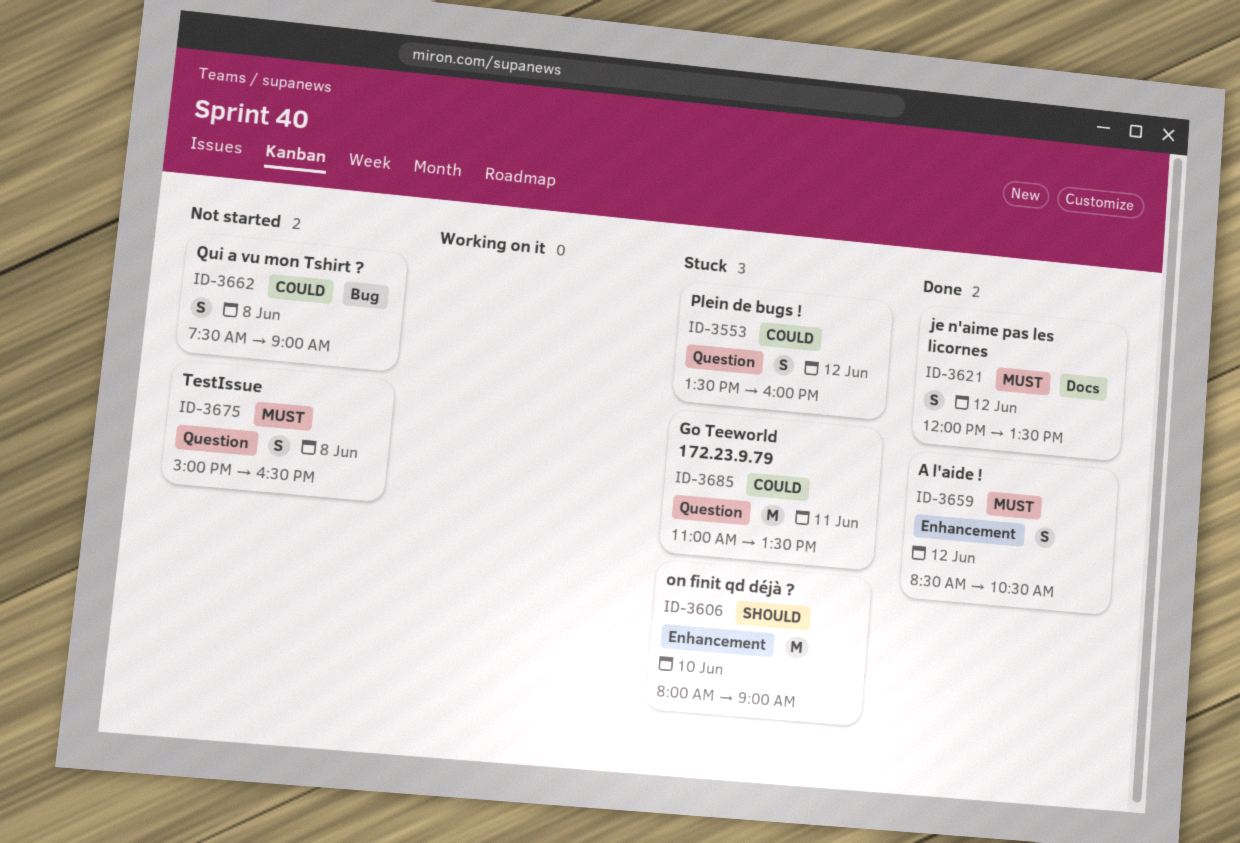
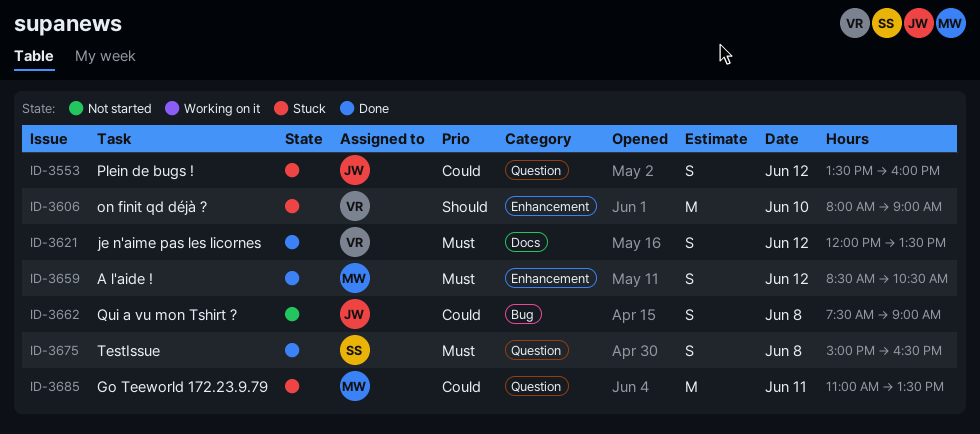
ID-3675, status: Not started -> Done

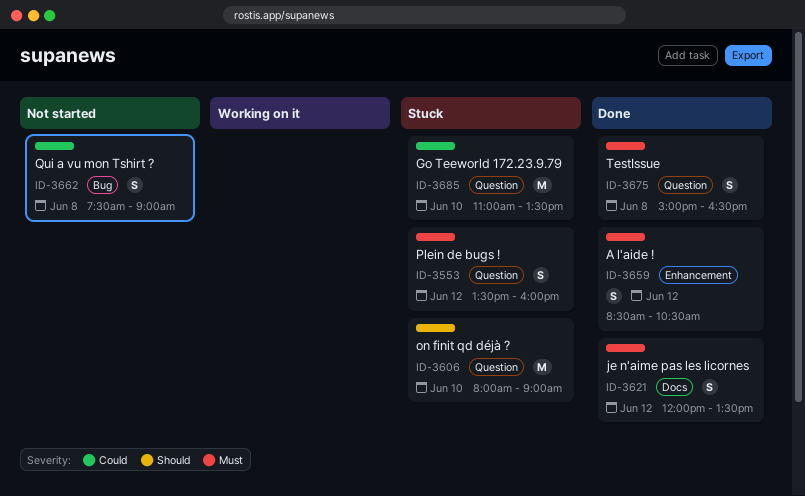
ID-3553, priority: Could -> Must
ID-3606, label: Enhancement -> Question
ID-3685, day: Jun 11 -> Jun 10

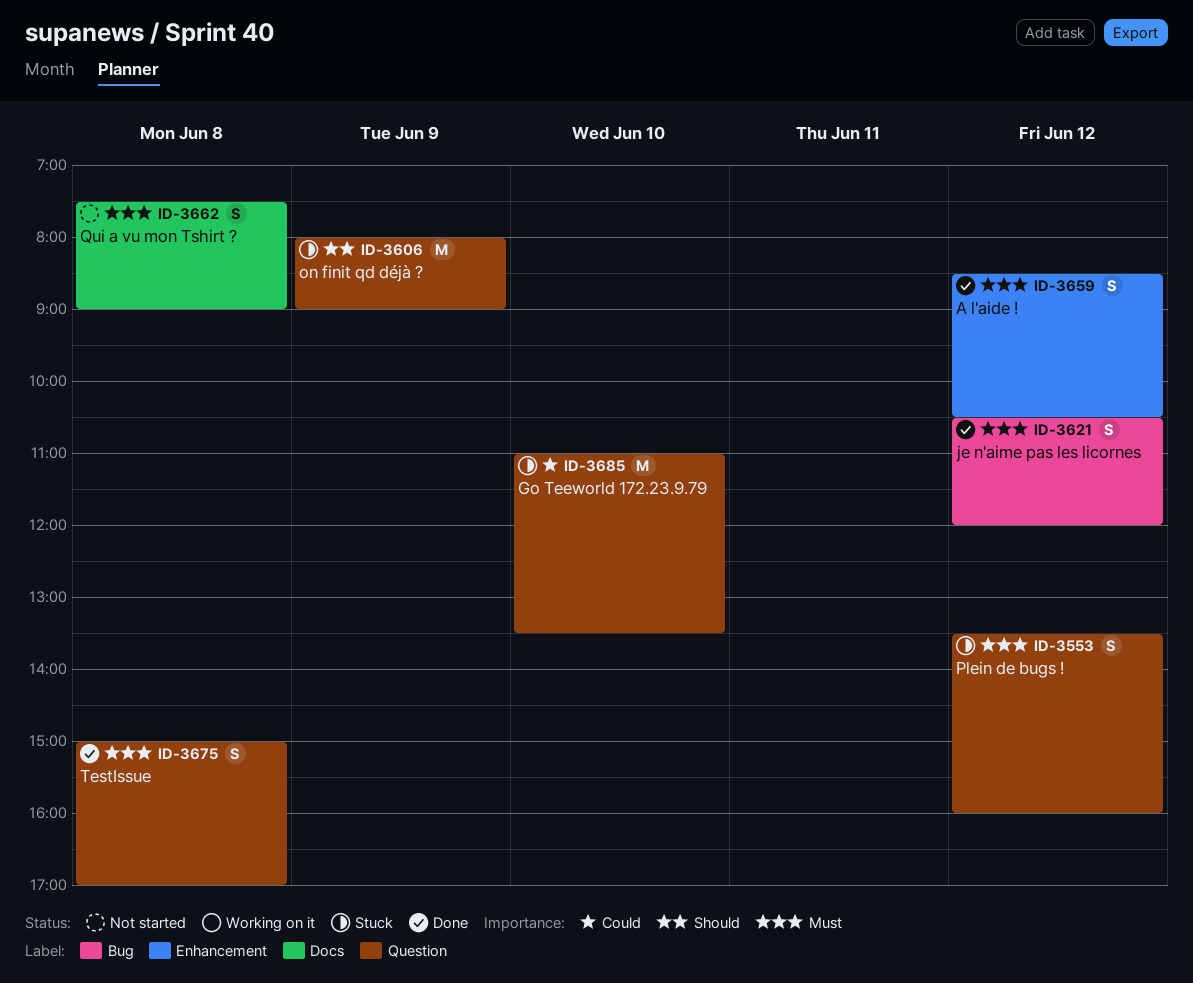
ID-3606, day: Jun 10 -> Jun 9
ID-3621, label: Docs -> Bug
ID-3621, begins: 12:00 -> 10:30
ID-3621, ends: 13:30 -> 12:00
ID-3662, priority: Could -> Must
ID-3662, label: Bug -> Docs
ID-3675, ends: 16:30 -> 17:00

